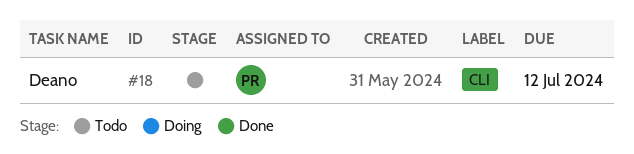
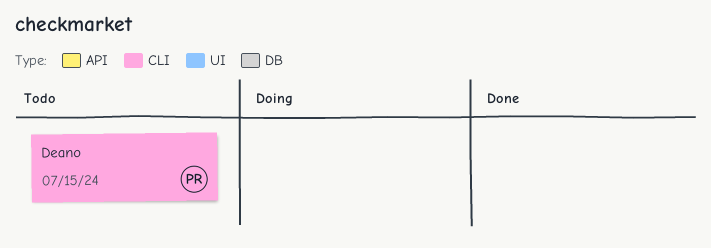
Deano, due: Jul 12 -> Jul 15

